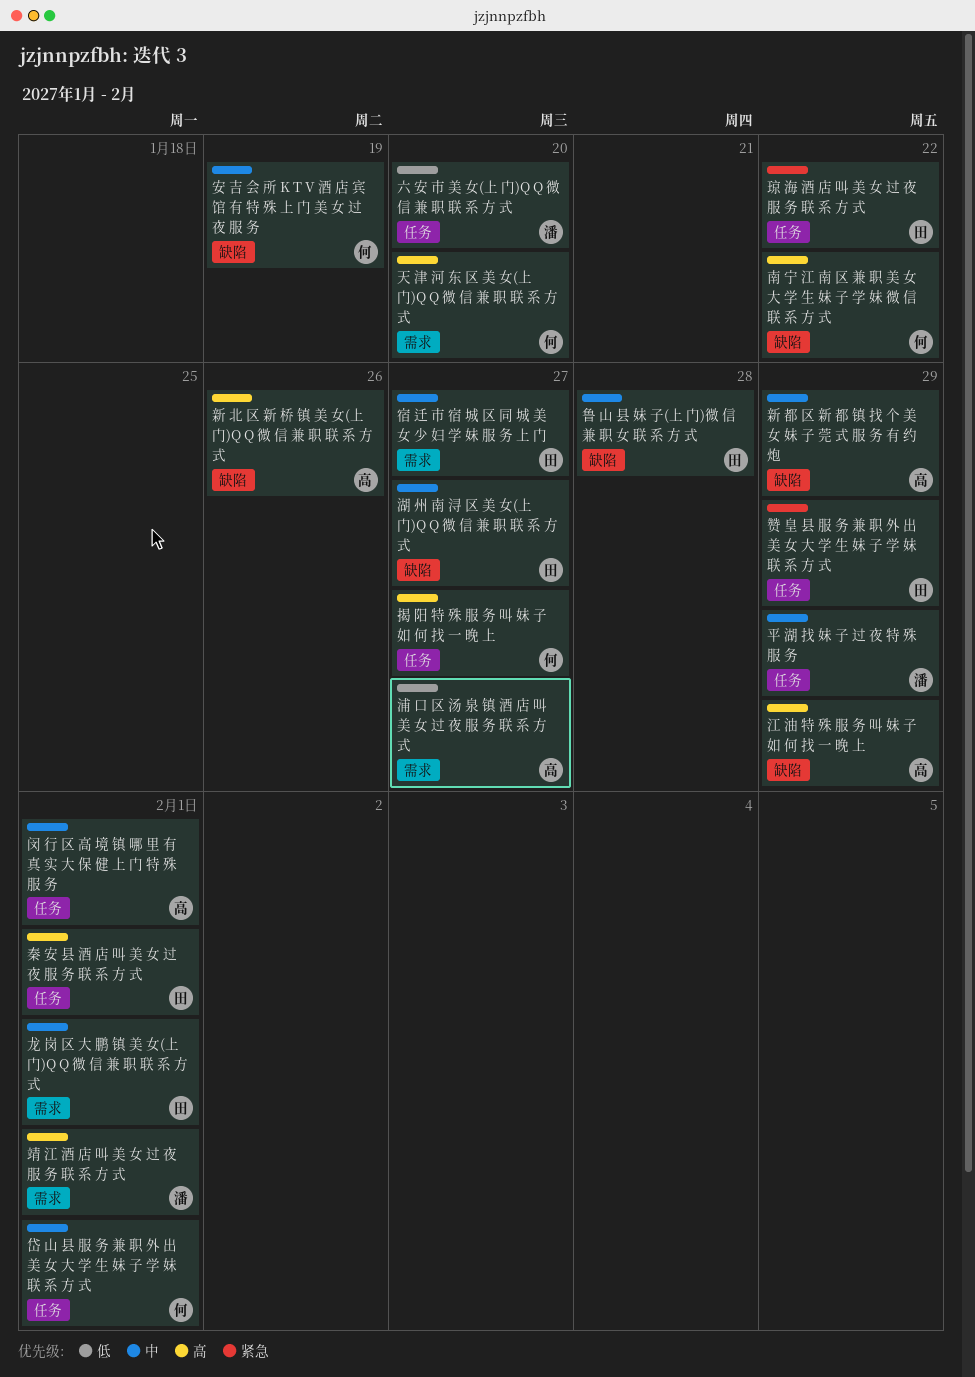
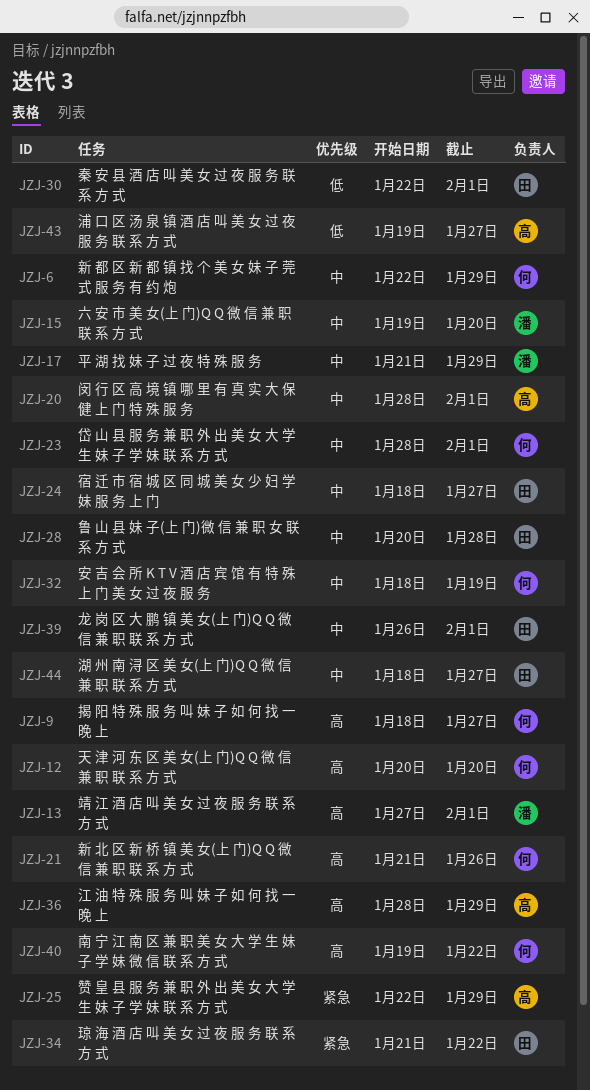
六 安 市 美 女(上 门)Q Q 微 信 兼 职 联 系 方 式, priority: 低 -> 中
新 北 区 新 桥 镇 美 女(上 门)Q Q 微 信 兼 职 联 系 方 式, owner: 高 -> 何
新 都 区 新 都 镇 找 个 美 女 妹 子 莞 式 服 务 有 约 炮, owner: 高 -> 何
秦 安 县 酒 店 叫 美 女 过 夜 服 务 联 系 方 式, priority: 高 -> 低
赞 皇 县 服 务 兼 职 外 出 美 女 大 学 生 妹 子 学 妹 联 系 方 式, owner: 田 -> 高

